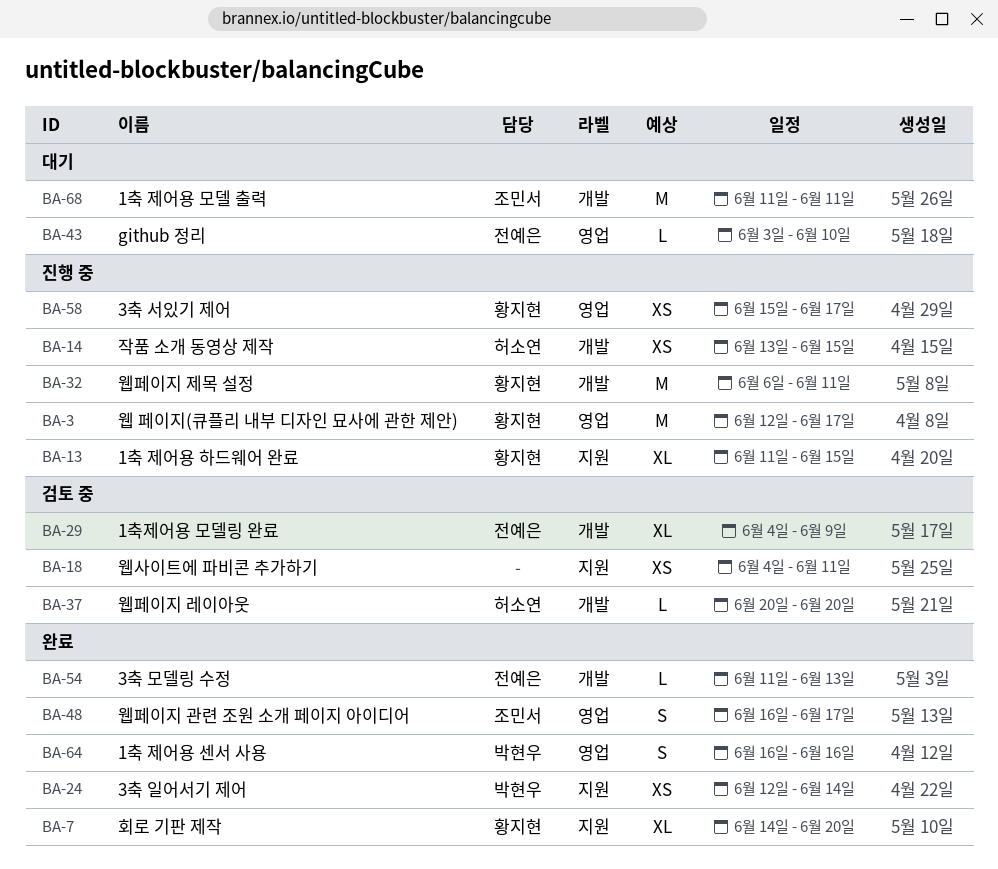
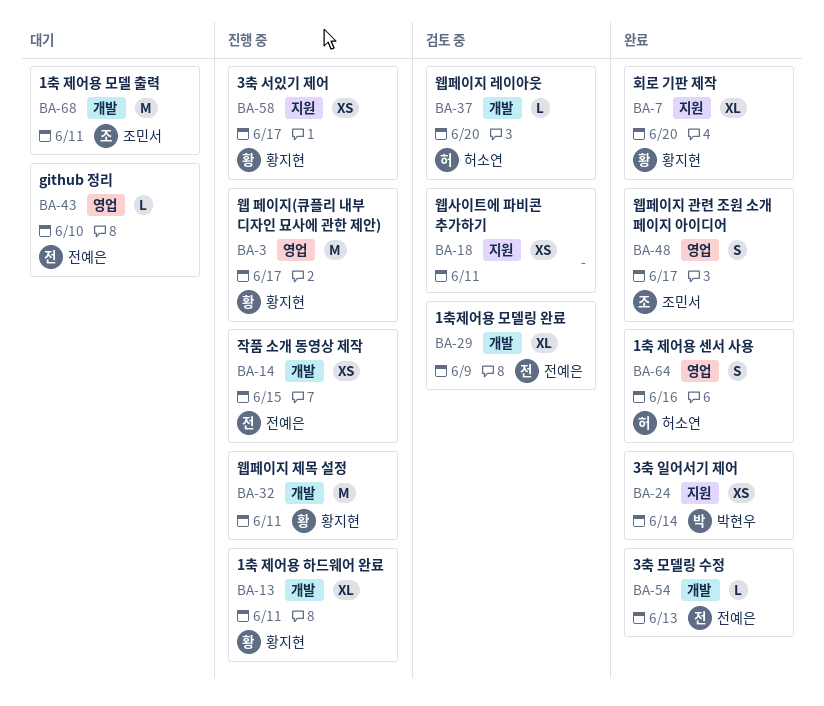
BA-13, label: 지원 -> 개발
BA-13, due: Jun 15 -> Jun 11
BA-14, owner: 허소연 -> 전예은
BA-58, label: 영업 -> 지원
BA-64, owner: 박현우 -> 허소연

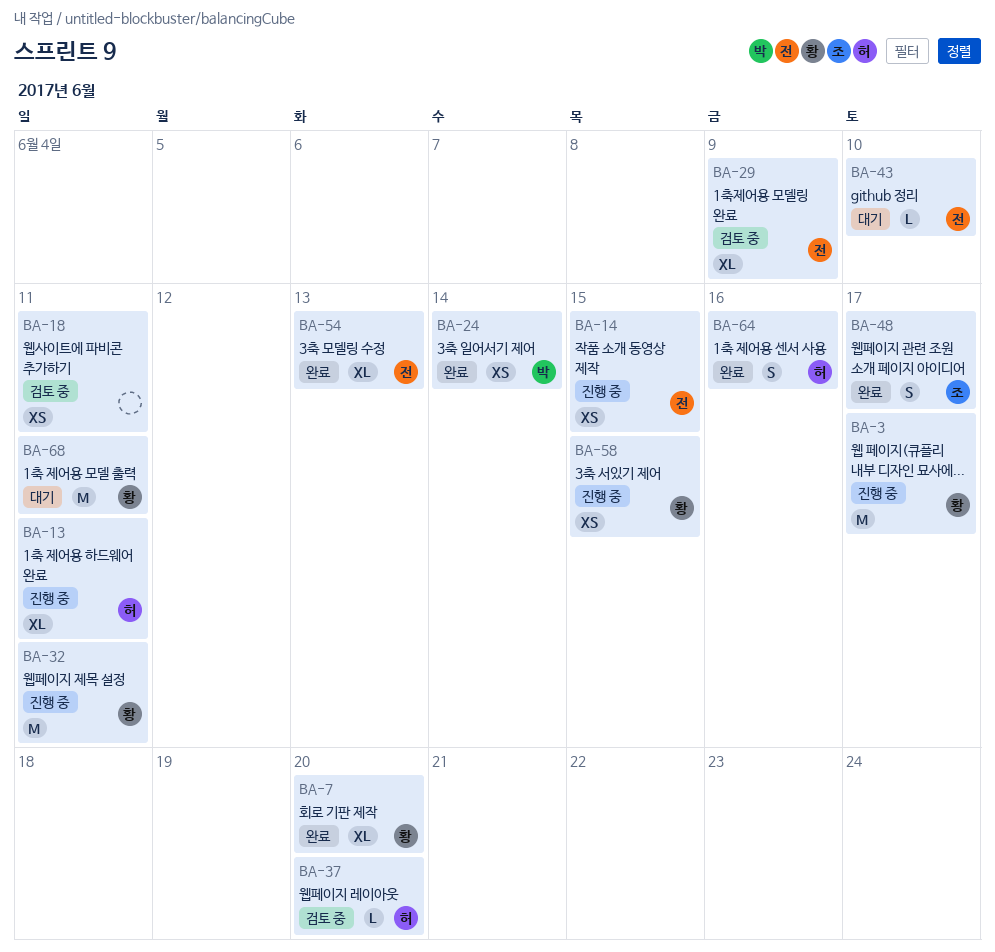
BA-13, owner: 황지현 -> 허소연
BA-54, estimate: L -> XL
BA-58, due: Jun 17 -> Jun 15
BA-68, owner: 조민서 -> 황지현

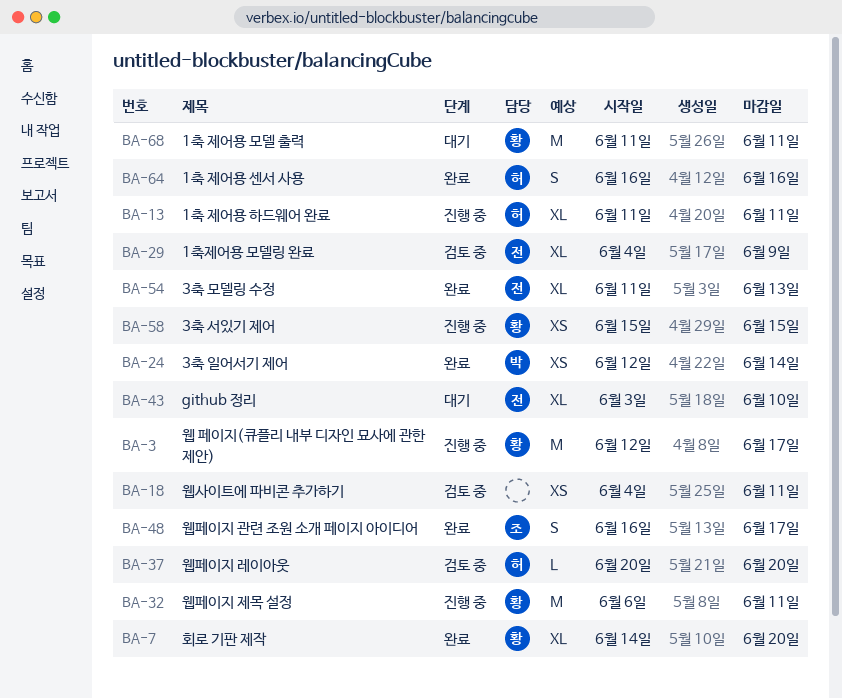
BA-14: present -> none
BA-43, estimate: L -> XL

